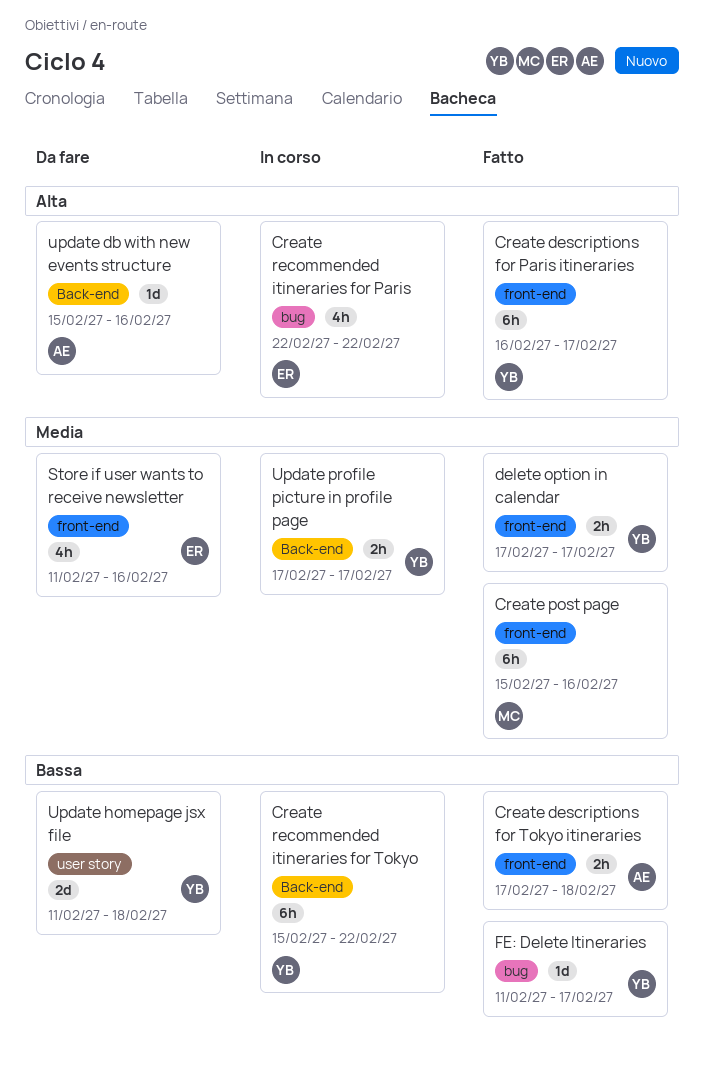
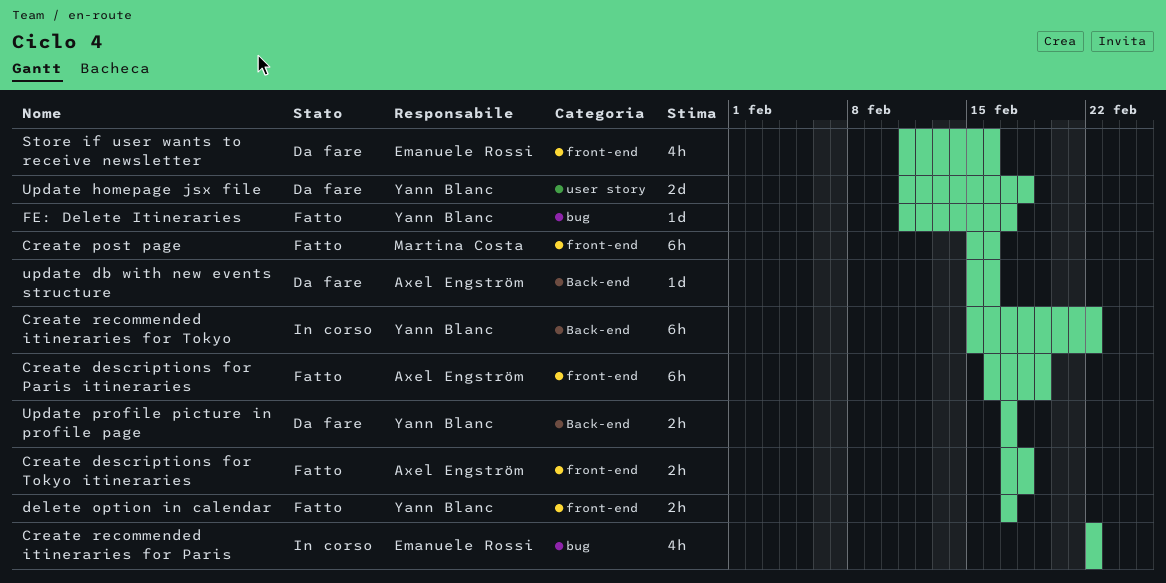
Create descriptions for Paris itineraries, owner: Yann Blanc -> Axel Engström
Create descriptions for Paris itineraries, due: Feb 17 -> Feb 19
Update profile picture in profile page, status: In corso -> Da fare

